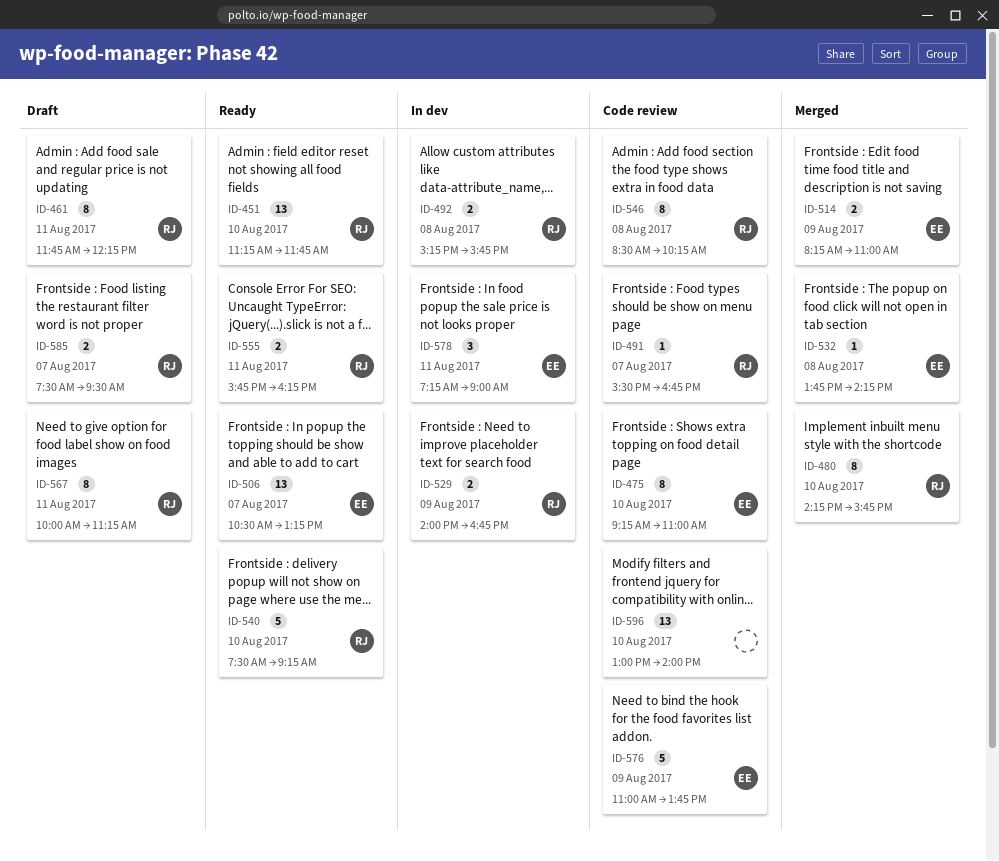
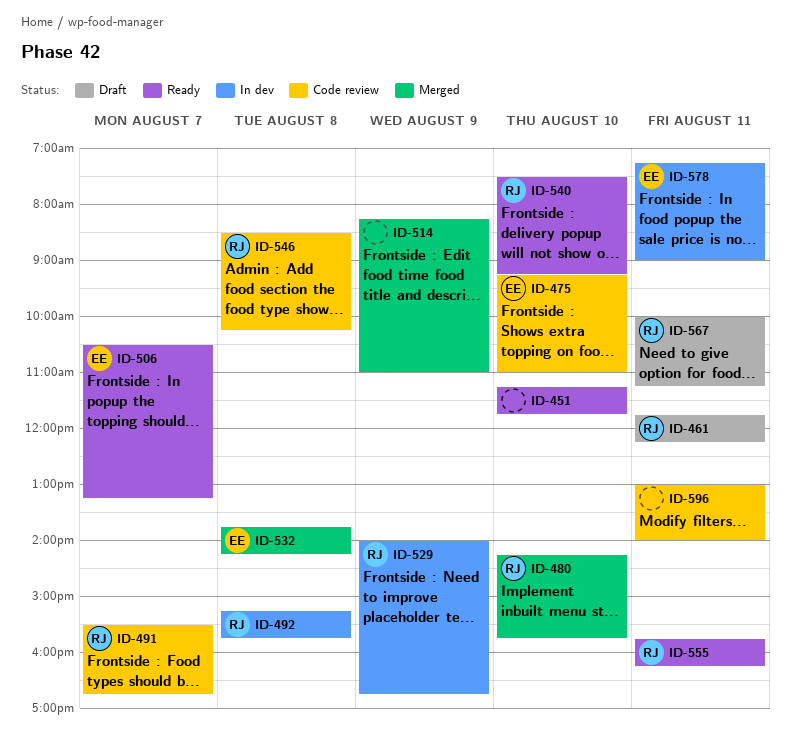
ID-451, owner: RJ -> none
ID-514, owner: EE -> none
ID-576: present -> none
ID-585: present -> none
ID-596, day: Aug 10 -> Aug 11

